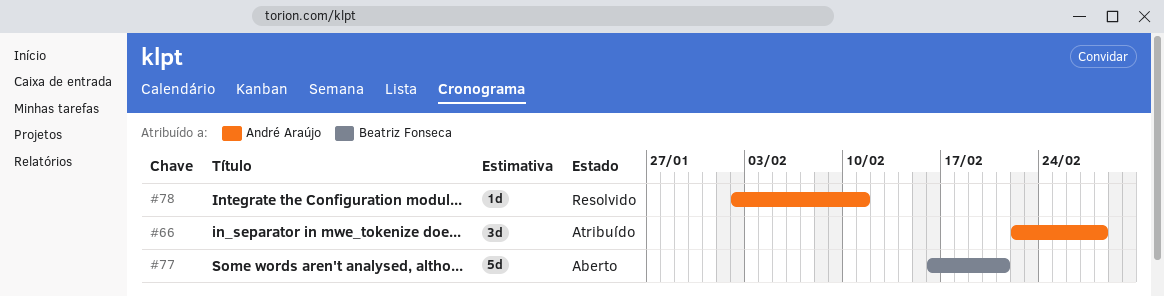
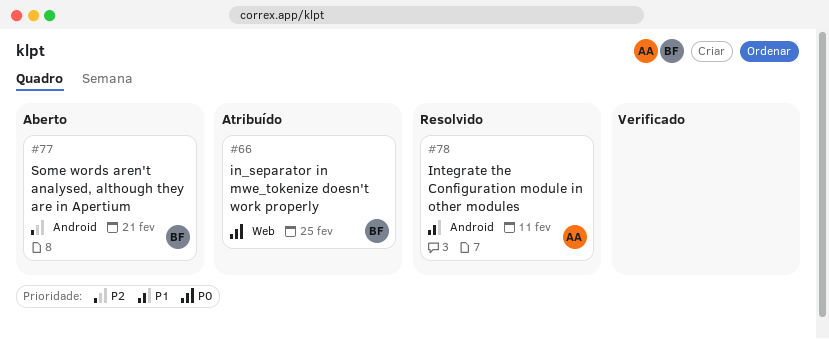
#66, owner: André Araújo -> Beatriz Fonseca
#66, due: Feb 28 -> Feb 25

